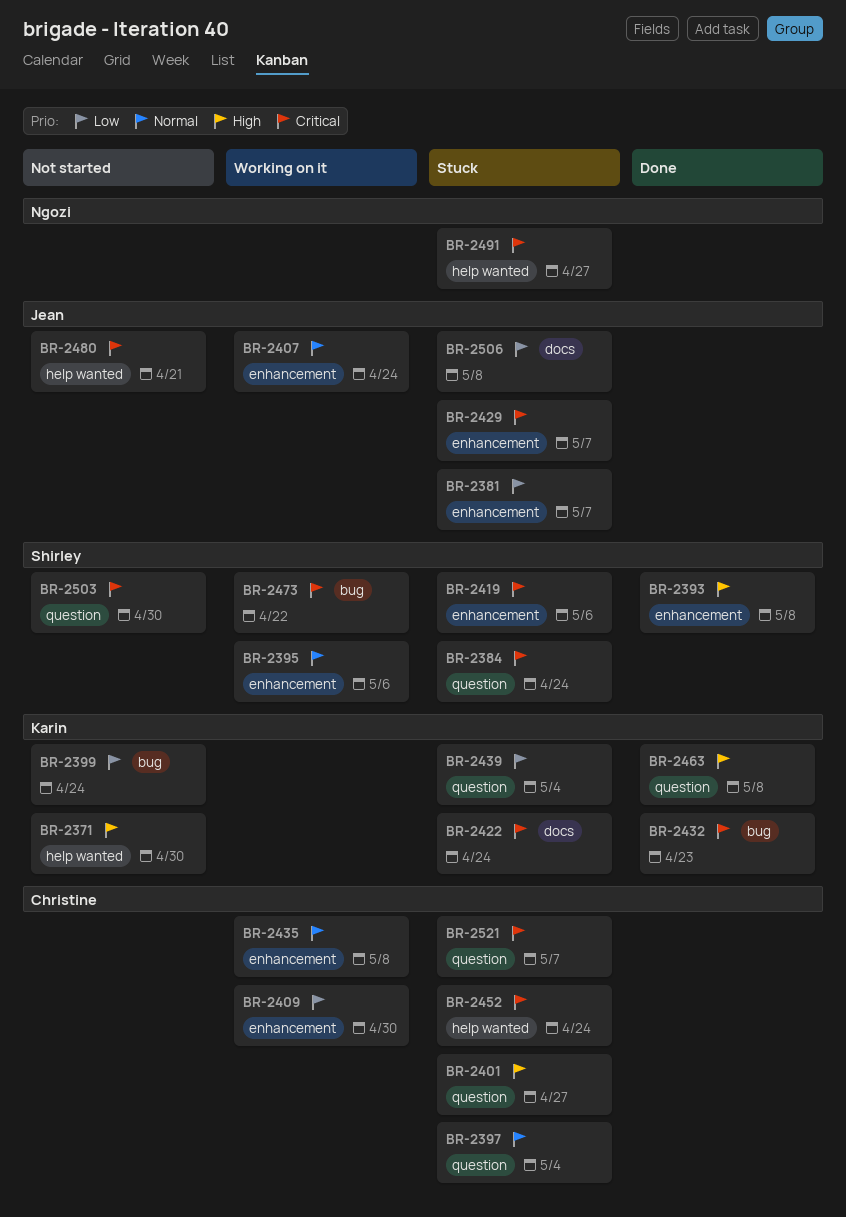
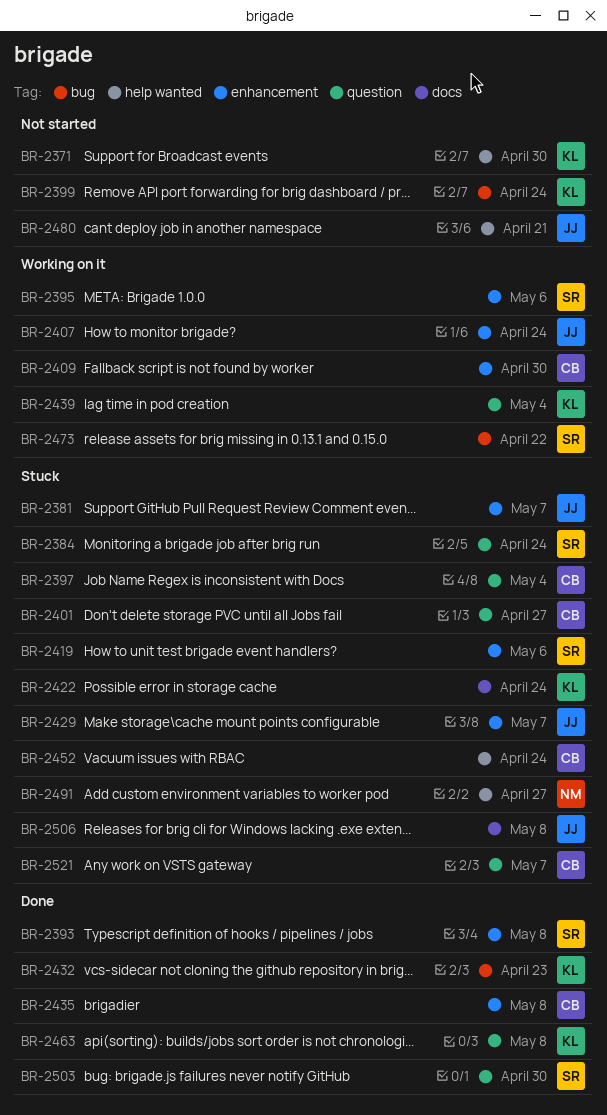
BR-2435, status: Working on it -> Done
BR-2439, status: Stuck -> Working on it
BR-2503, status: Not started -> Done

